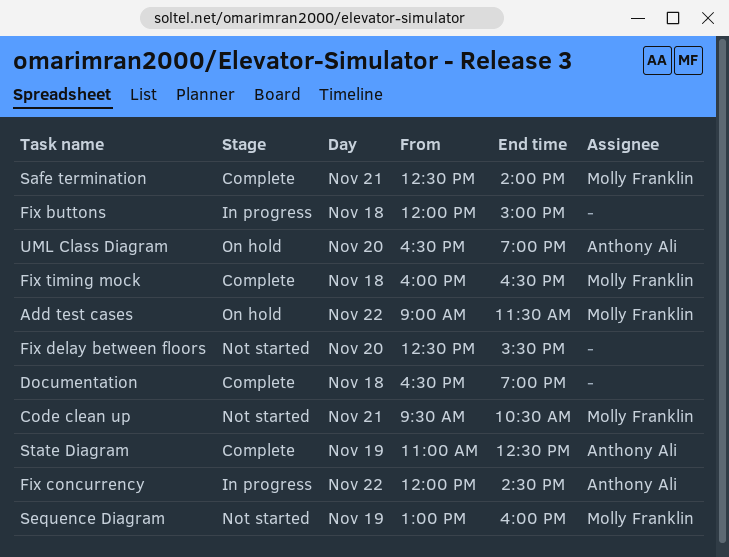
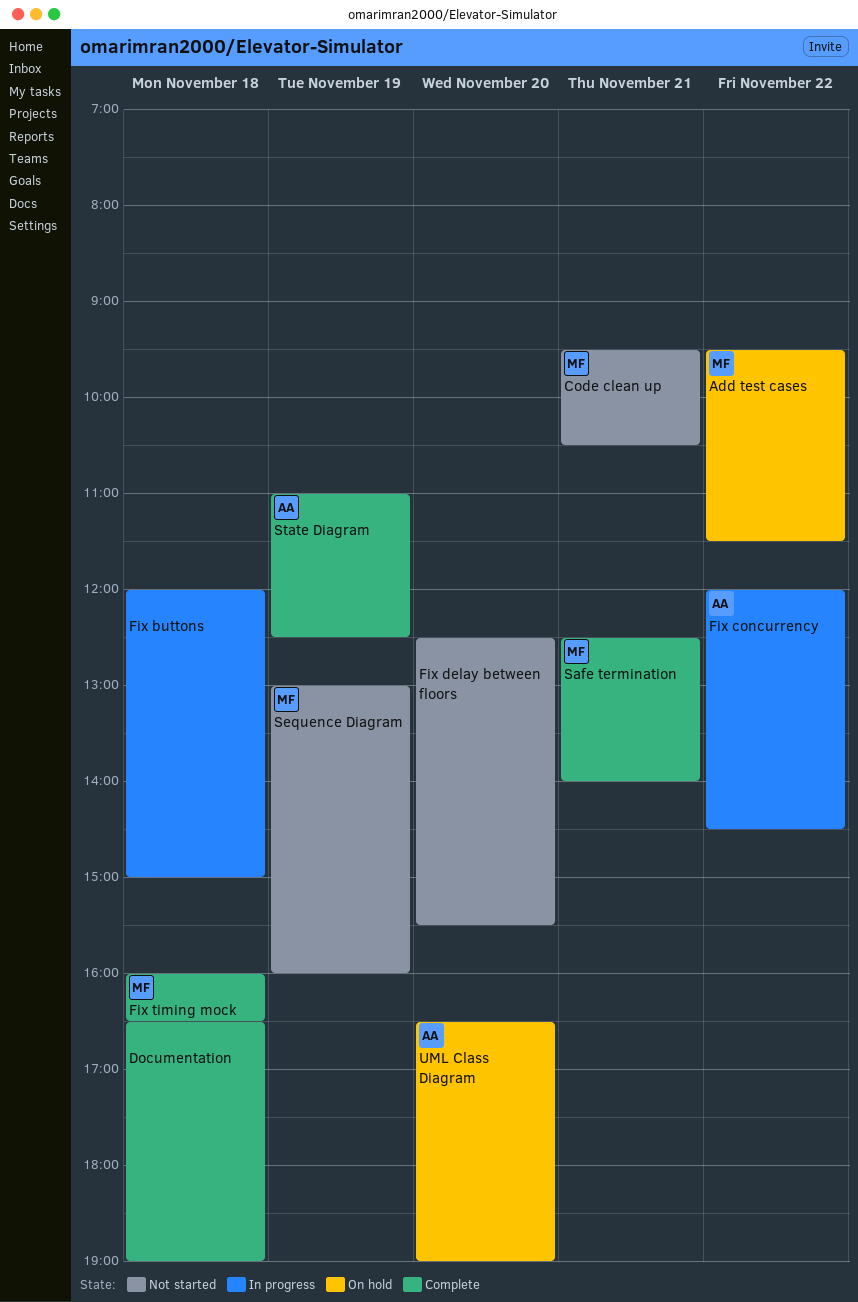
Add test cases, begins: 09:00 -> 09:30

